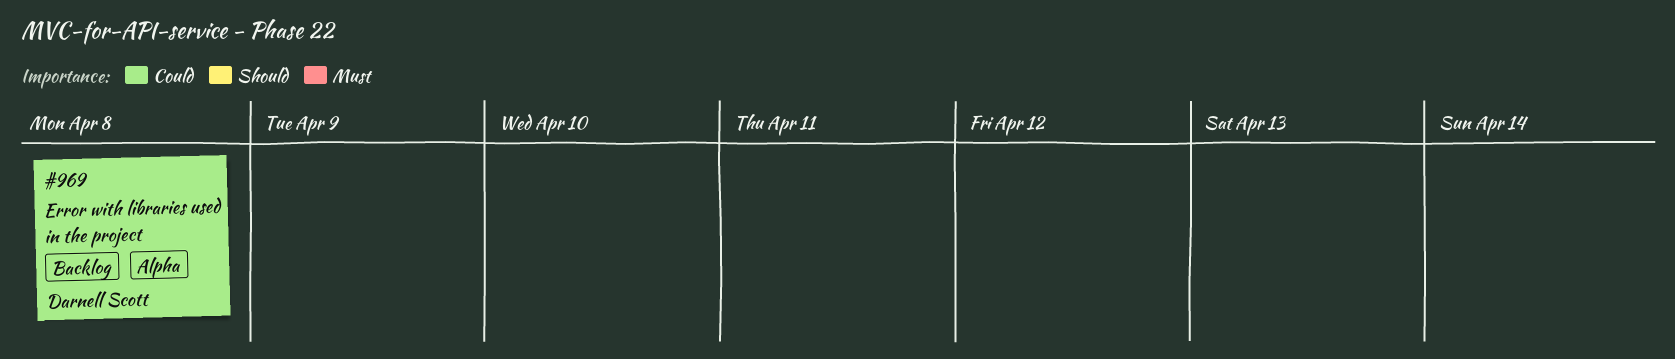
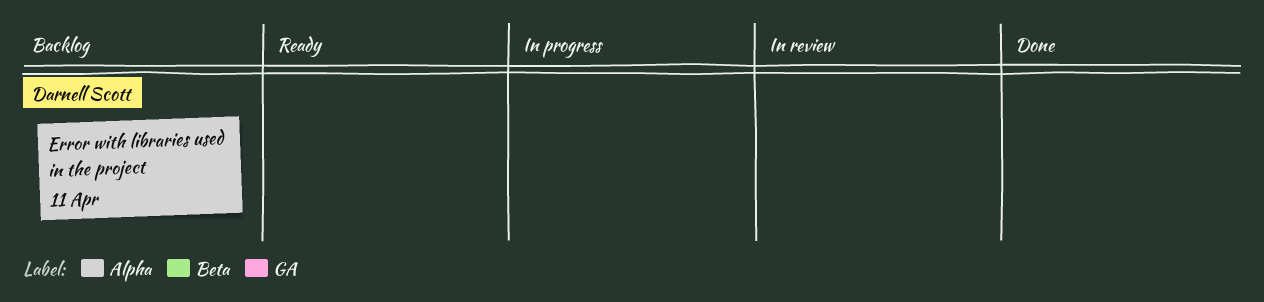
Error with libraries used in the project, due: Apr 8 -> Apr 11

